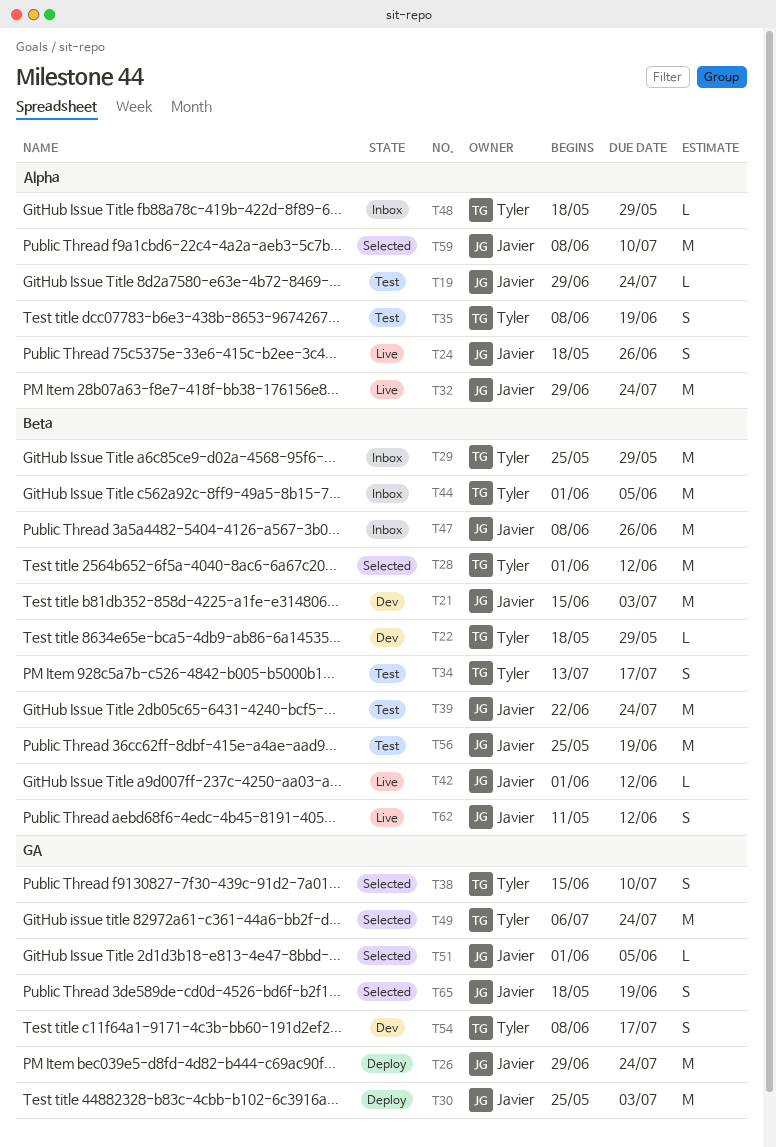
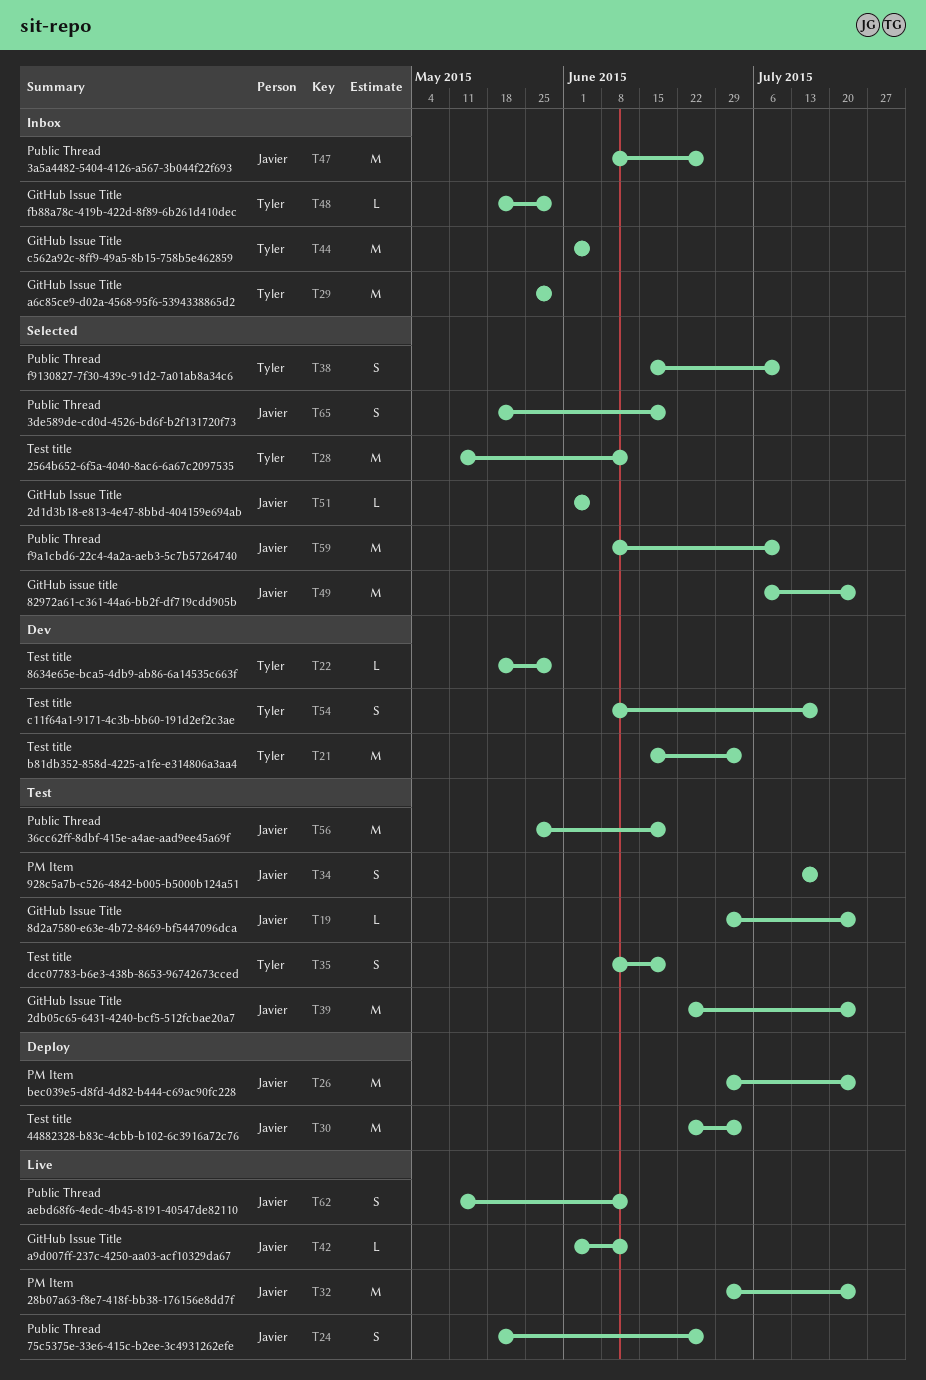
T21, owner: Javier -> Tyler
T28, start: Jun 1 -> May 11
T30, start: May 25 -> Jun 22
T34, owner: Tyler -> Javier
T49, owner: Tyler -> Javier

